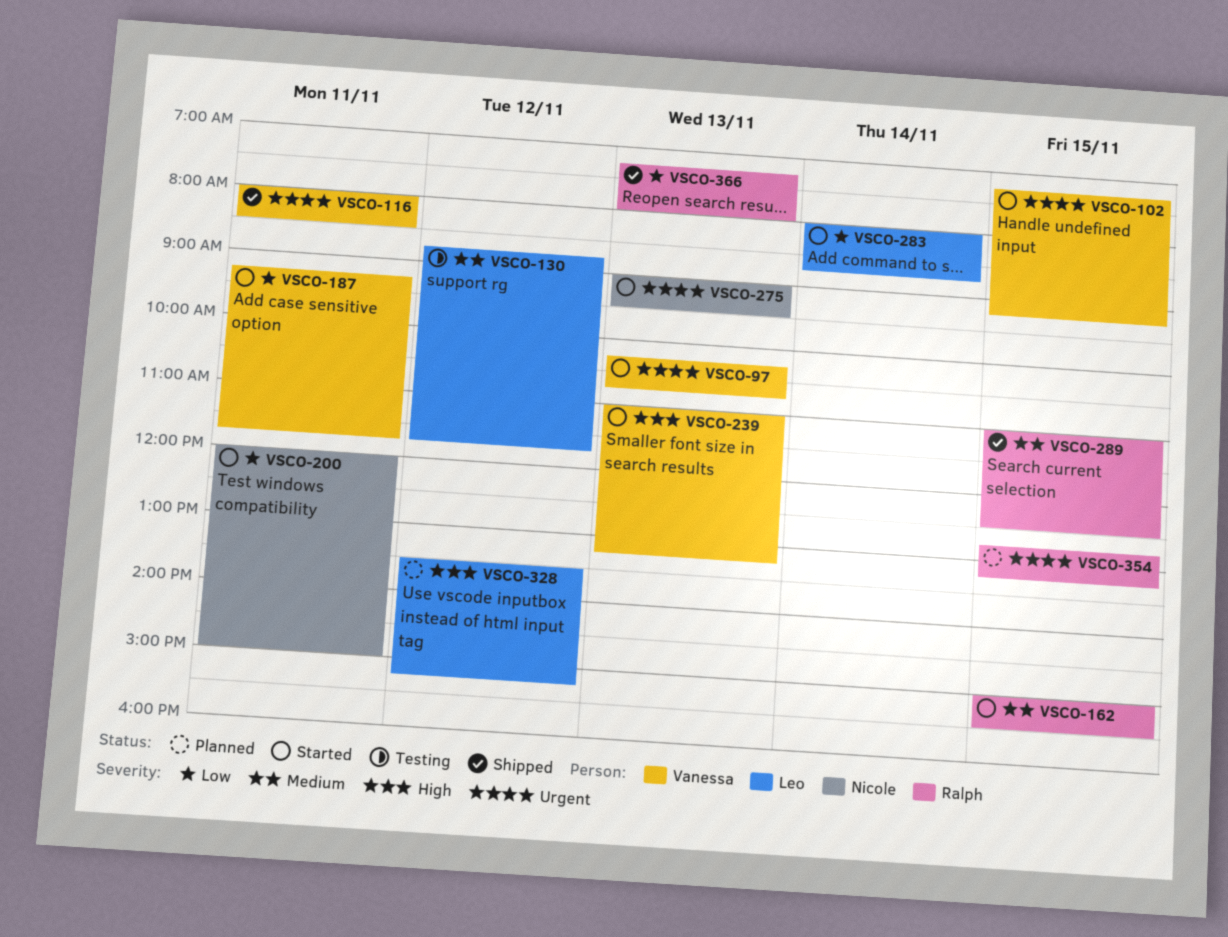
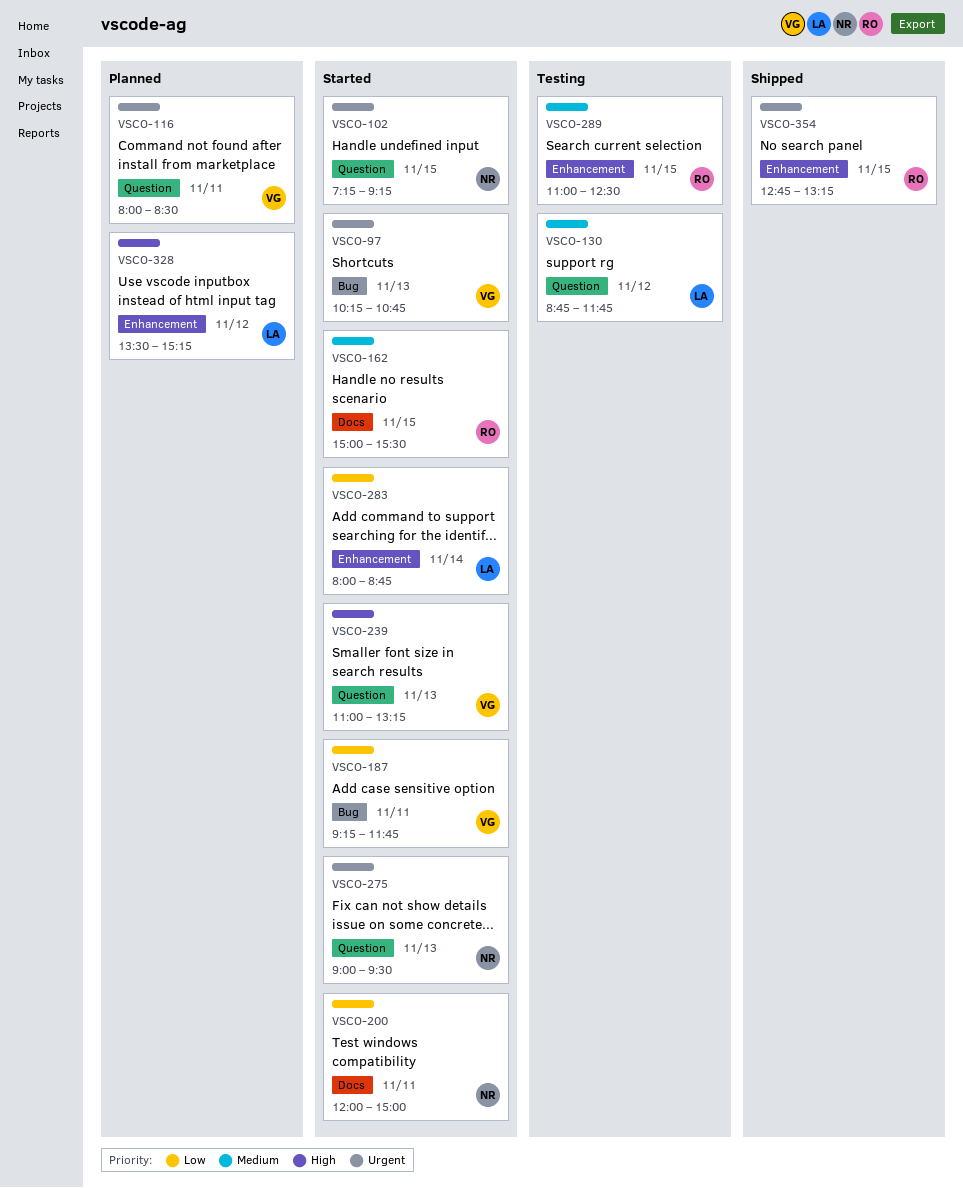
VSCO-102, owner: Vanessa -> Nicole
VSCO-116, status: Shipped -> Planned
VSCO-289, status: Shipped -> Testing
VSCO-354, status: Planned -> Shipped
VSCO-366: present -> none

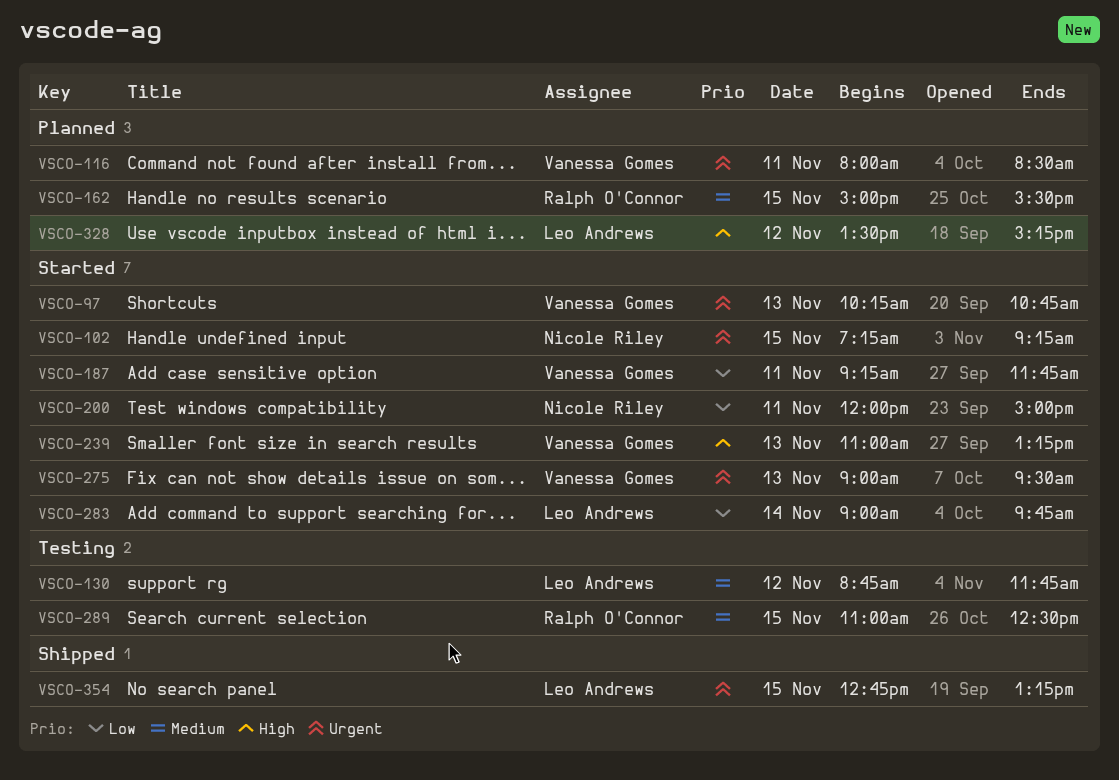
VSCO-162, status: Started -> Planned
VSCO-275, owner: Nicole Riley -> Vanessa Gomes
VSCO-283, begins: 08:00 -> 09:00
VSCO-283, ends: 08:45 -> 09:45
VSCO-354, owner: Ralph O'Connor -> Leo Andrews

